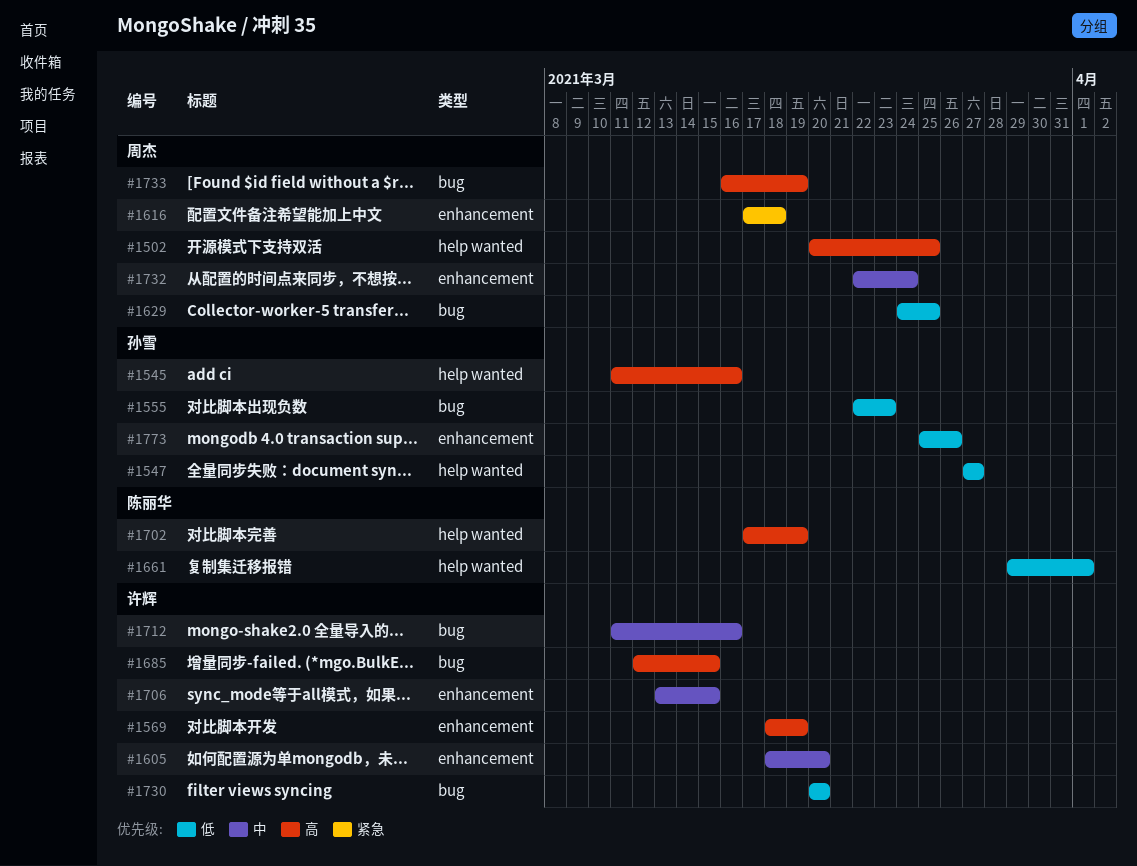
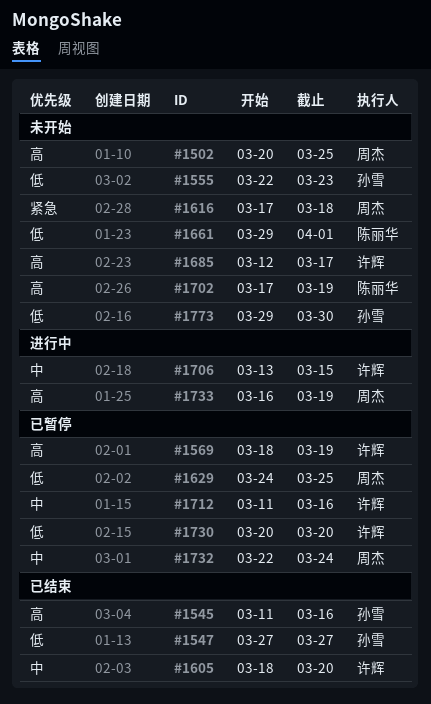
#1685, due: Mar 15 -> Mar 17
#1773, start: Mar 25 -> Mar 29
#1773, due: Mar 26 -> Mar 30

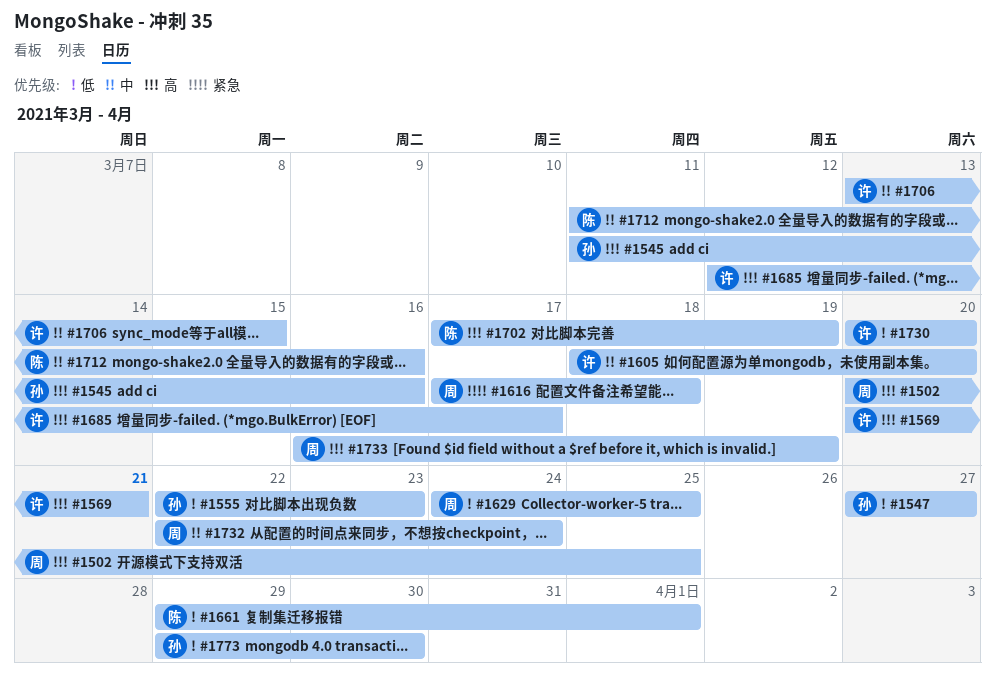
#1569, start: Mar 18 -> Mar 20
#1569, due: Mar 19 -> Mar 21
#1712, owner: 许辉 -> 陈丽华

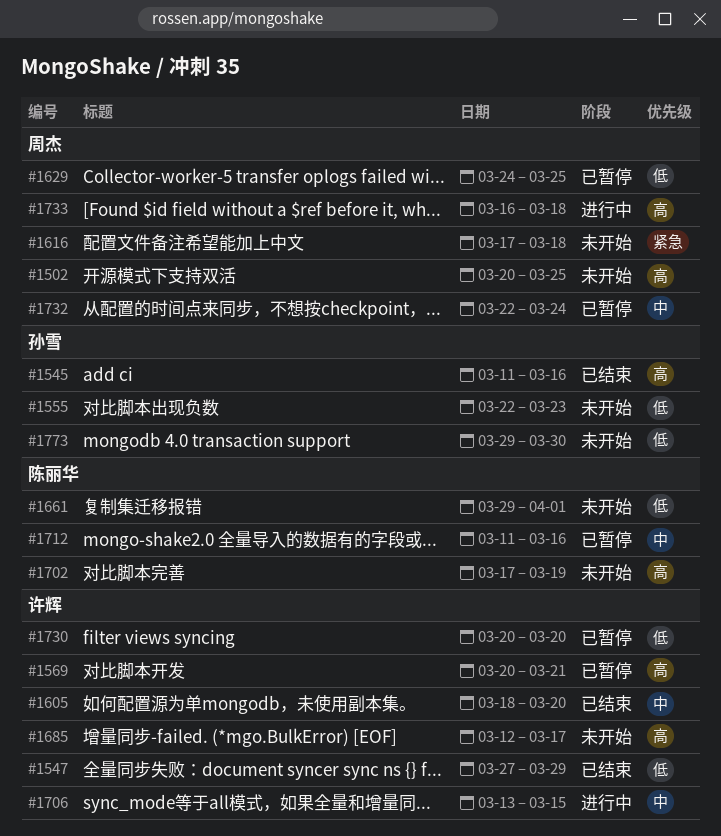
#1547, owner: 孙雪 -> 许辉
#1547, due: Mar 27 -> Mar 29
#1733, due: Mar 19 -> Mar 18

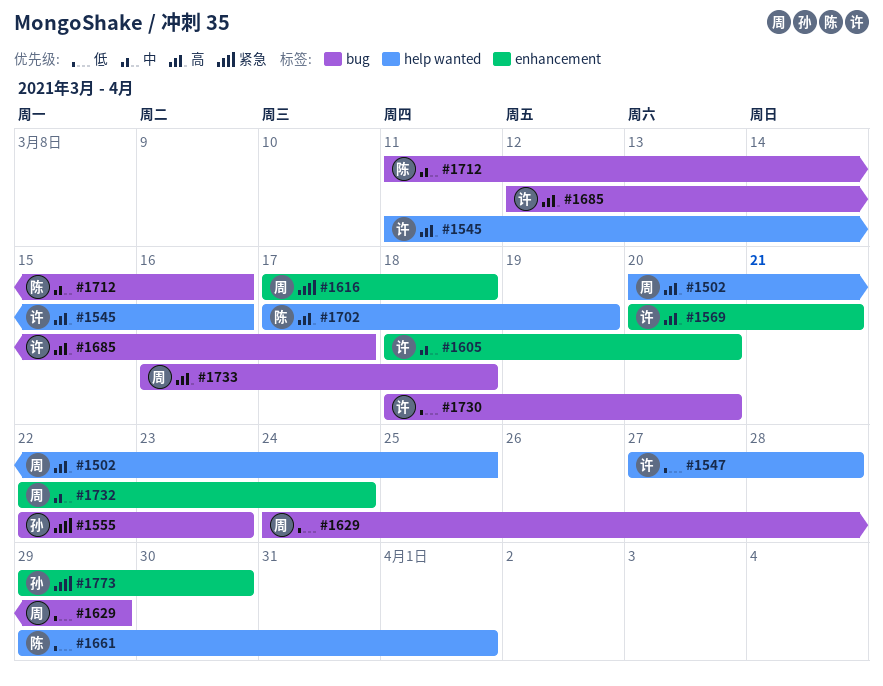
#1545, owner: 孙雪 -> 许辉
#1547, due: Mar 29 -> Mar 28
#1555, priority: 低 -> 紧急
#1629, due: Mar 25 -> Mar 29
#1706: present -> none
#1730, start: Mar 20 -> Mar 18
#1773, priority: 低 -> 紧急

